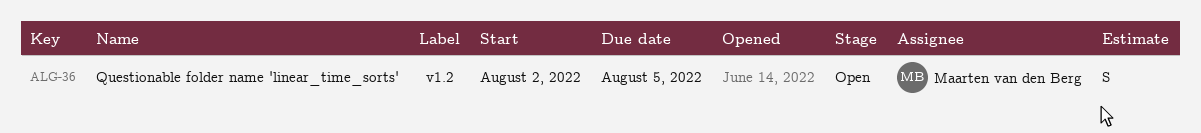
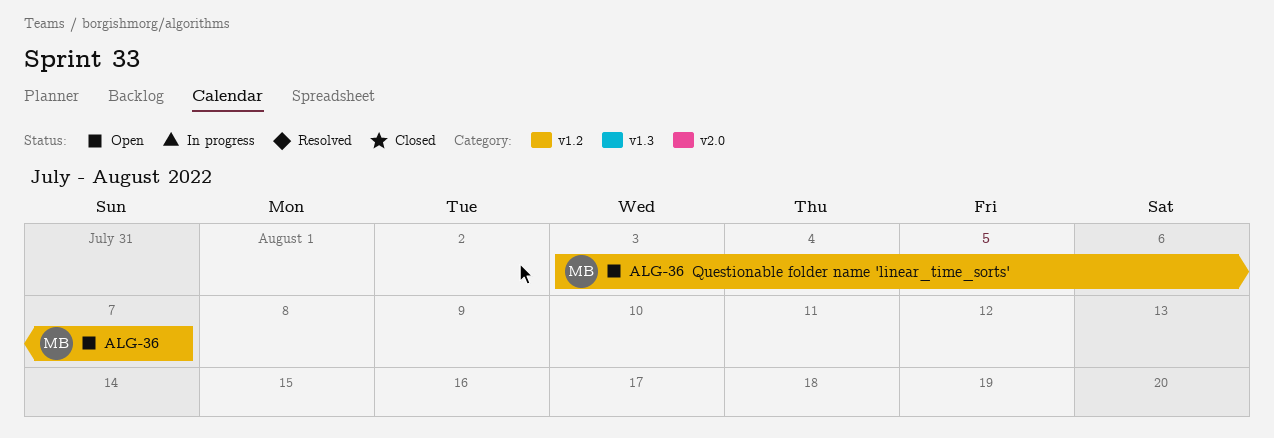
ALG-36, start: Aug 2 -> Aug 3
ALG-36, due: Aug 5 -> Aug 7

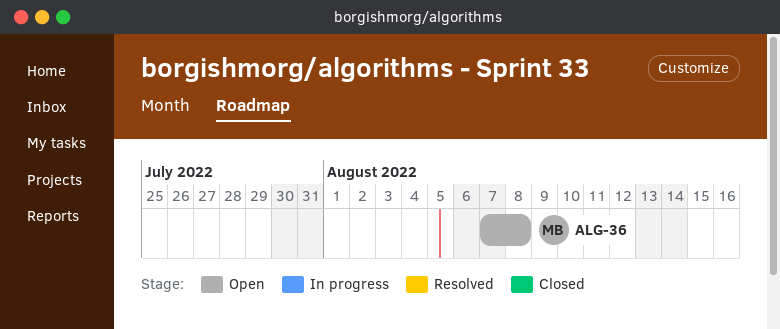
ALG-36, start: Aug 3 -> Aug 7
ALG-36, due: Aug 7 -> Aug 8

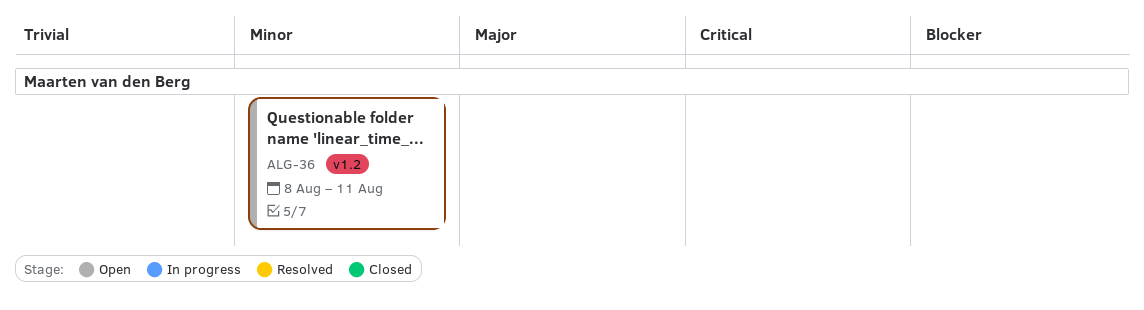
ALG-36, start: Aug 7 -> Aug 8
ALG-36, due: Aug 8 -> Aug 11

